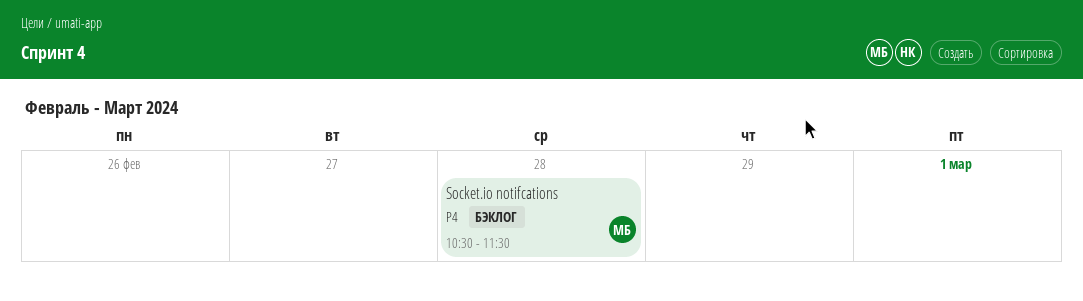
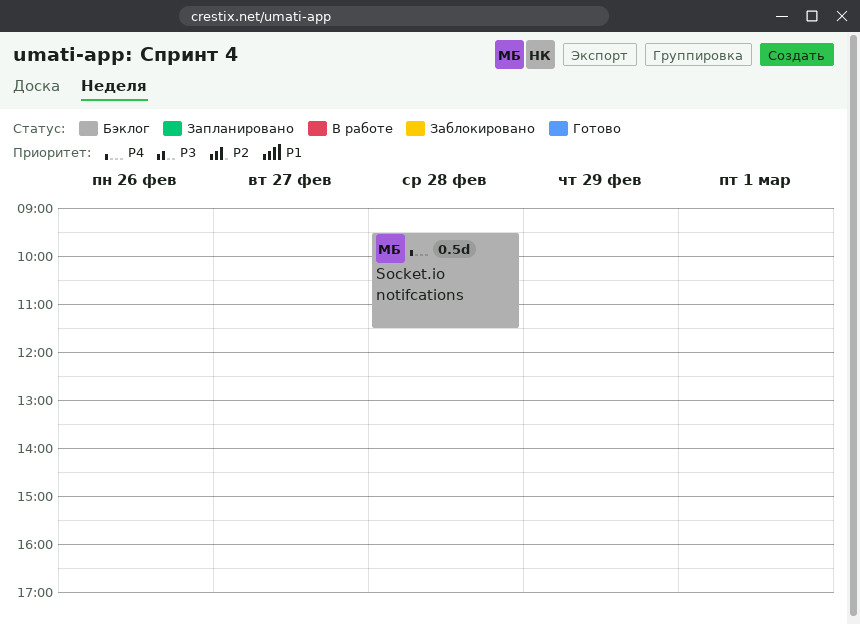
Socket.io notifcations, begins: 10:30 -> 09:30

